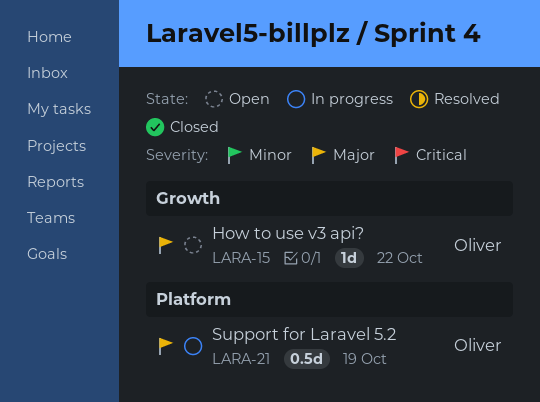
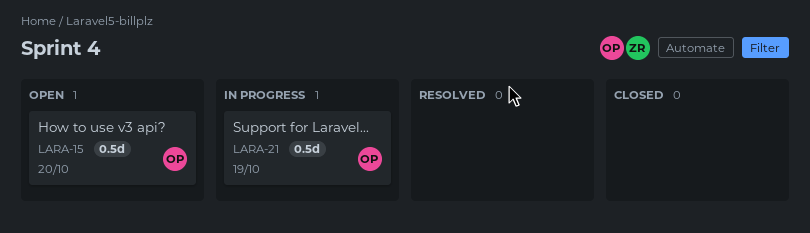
LARA-15, estimate: 1d -> 0.5d
LARA-15, due: Oct 22 -> Oct 20

